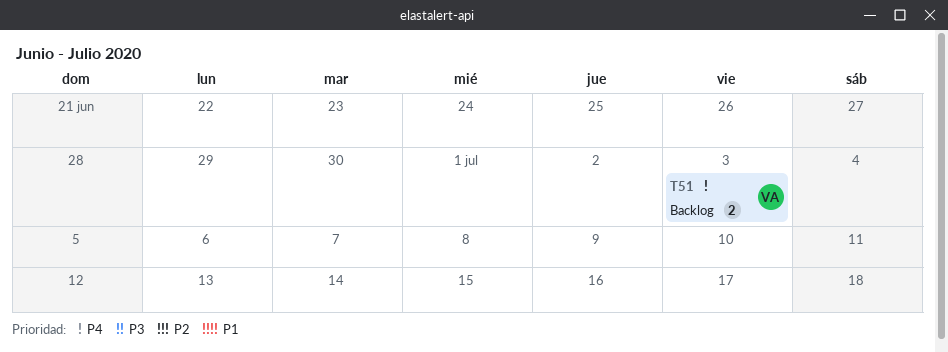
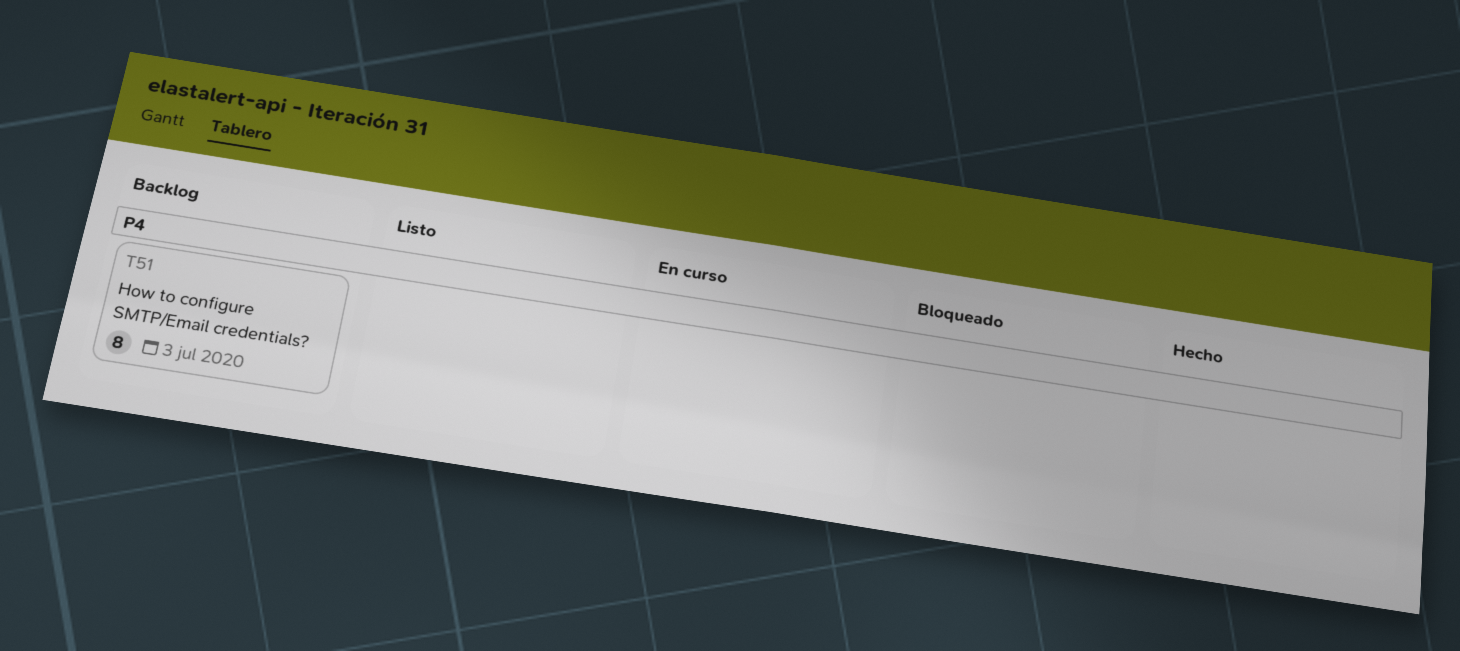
T51, estimate: 2 -> 8

